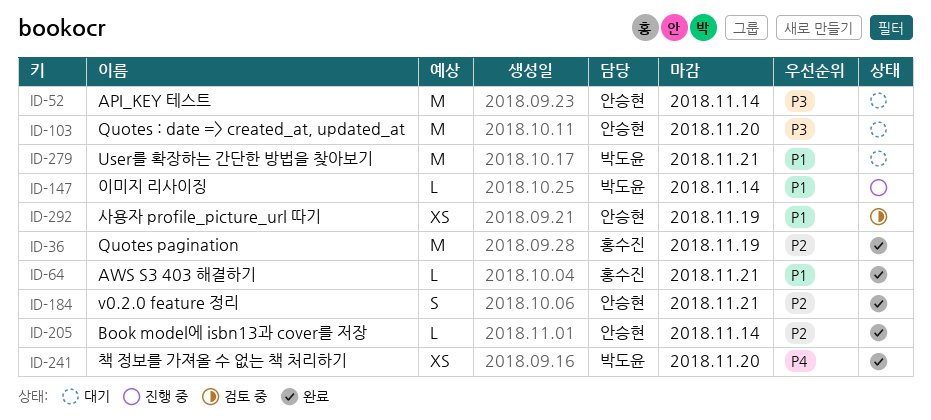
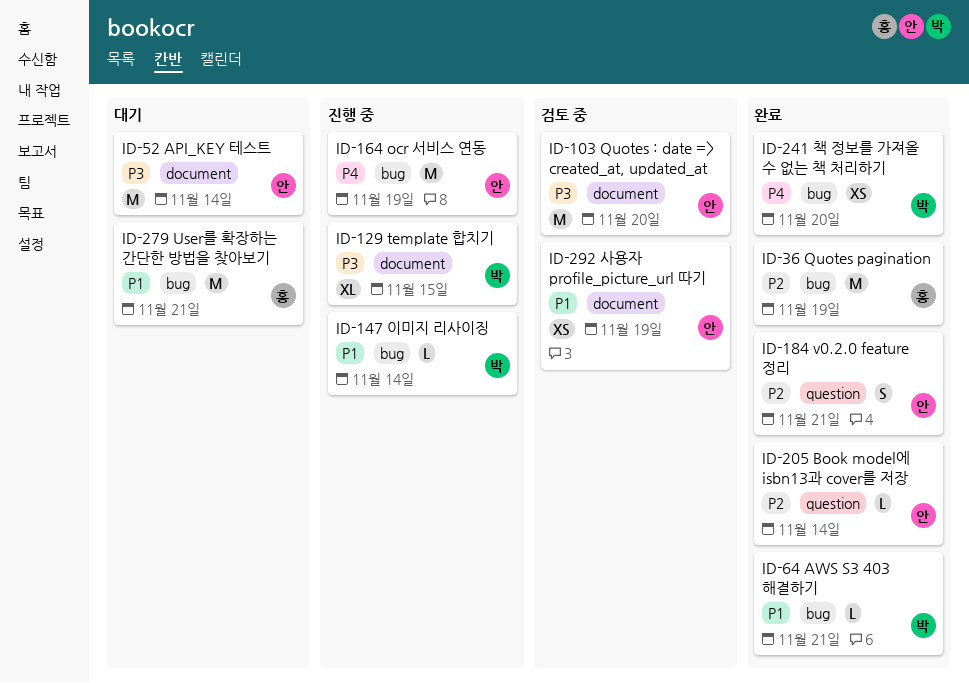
ID-64, owner: 홍수진 -> 박도윤
ID-103, status: 대기 -> 검토 중
ID-129: none -> present
ID-164: none -> present
ID-279, owner: 박도윤 -> 홍수진

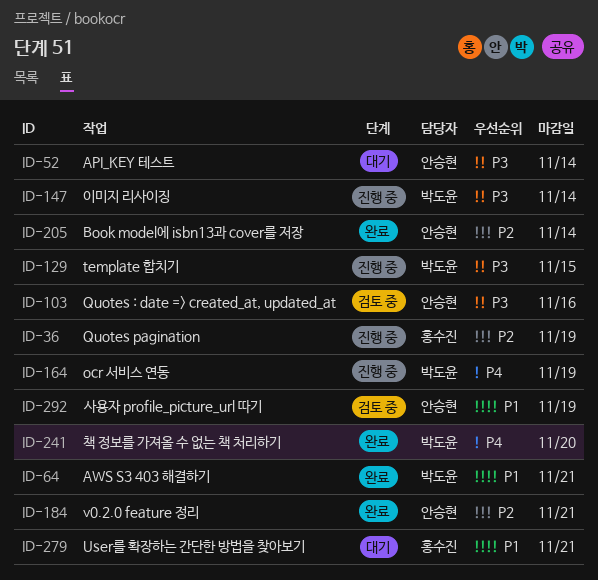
ID-36, status: 완료 -> 진행 중
ID-103, due: Nov 20 -> Nov 16
ID-147, priority: P1 -> P3
ID-164, owner: 안승현 -> 박도윤

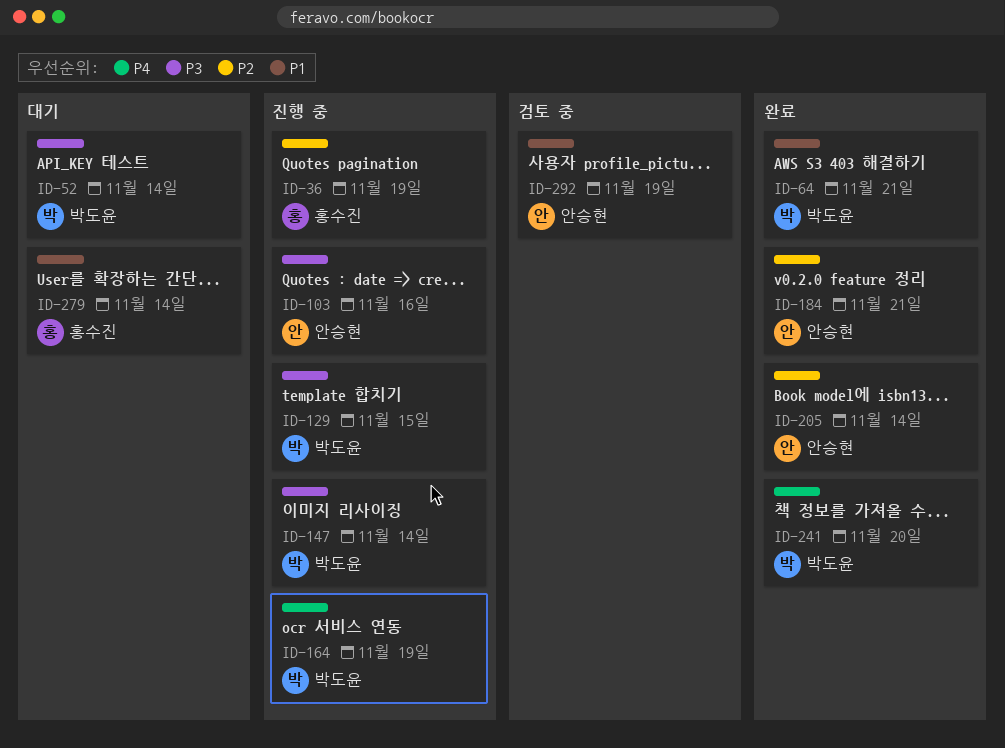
ID-52, owner: 안승현 -> 박도윤
ID-103, status: 검토 중 -> 진행 중
ID-279, due: Nov 21 -> Nov 14

